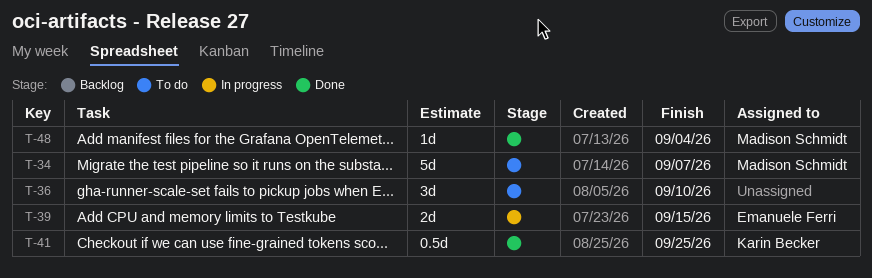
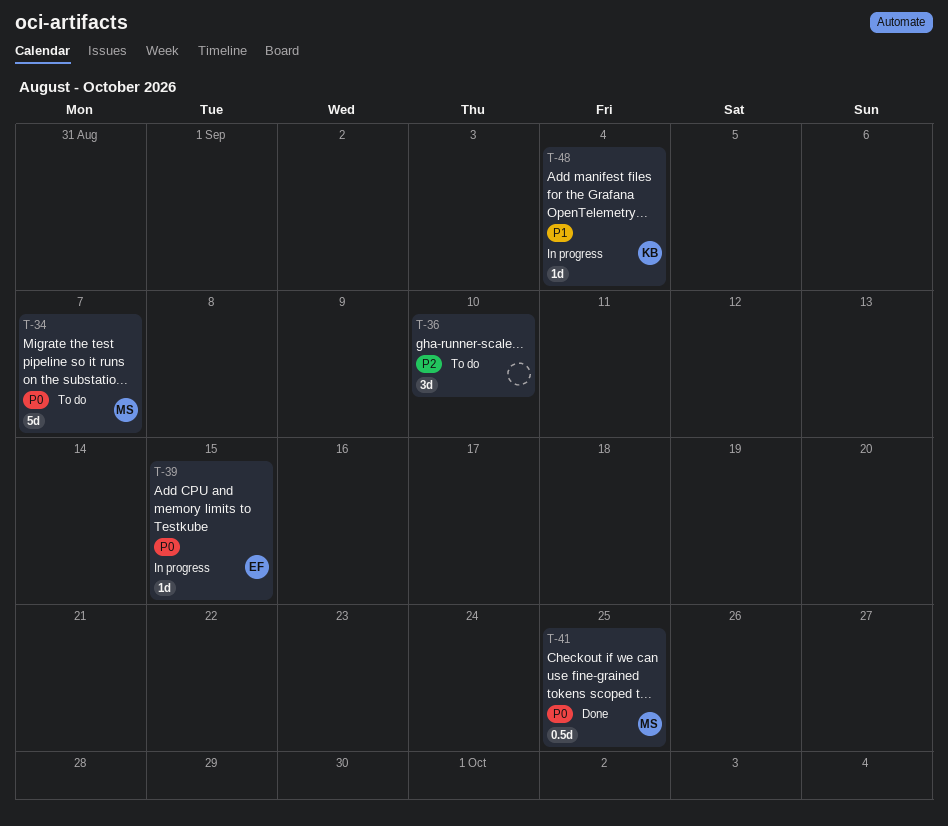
T-39, estimate: 2d -> 1d
T-41, owner: Karin Becker -> Madison Schmidt
T-48, status: Done -> In progress
T-48, owner: Madison Schmidt -> Karin Becker

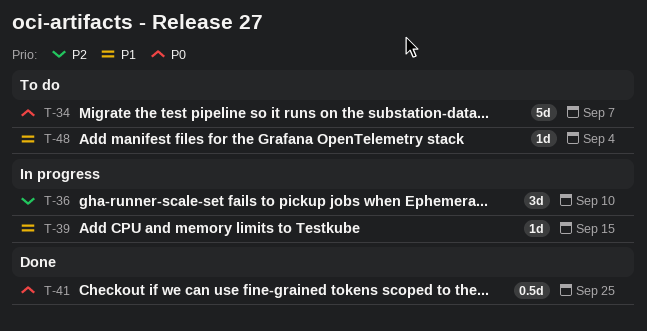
T-36, status: To do -> In progress
T-39, priority: P0 -> P1
T-48, status: In progress -> To do

